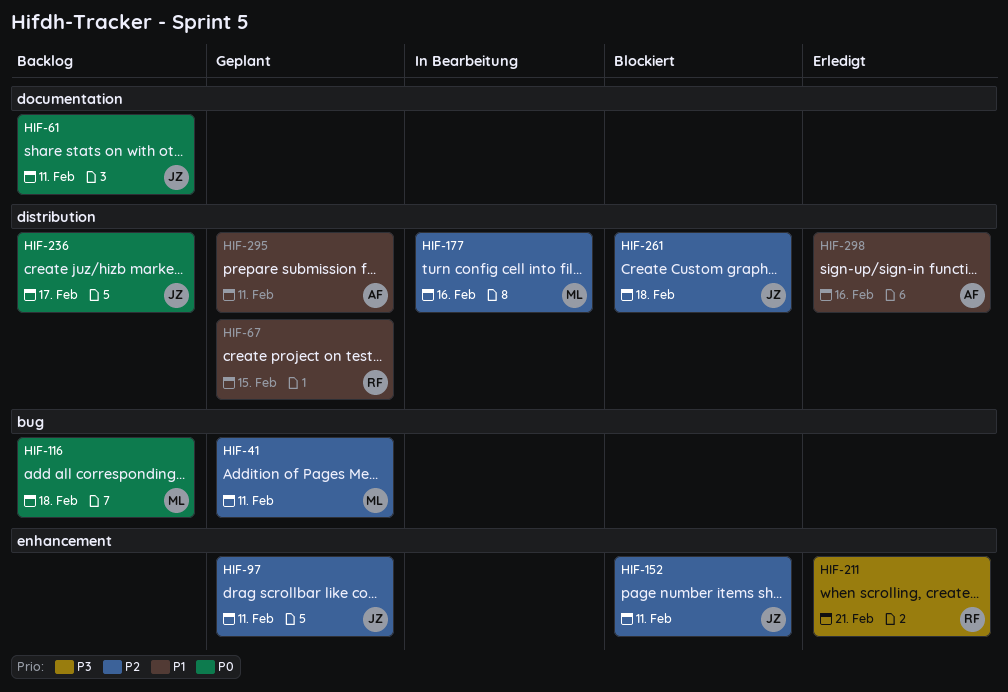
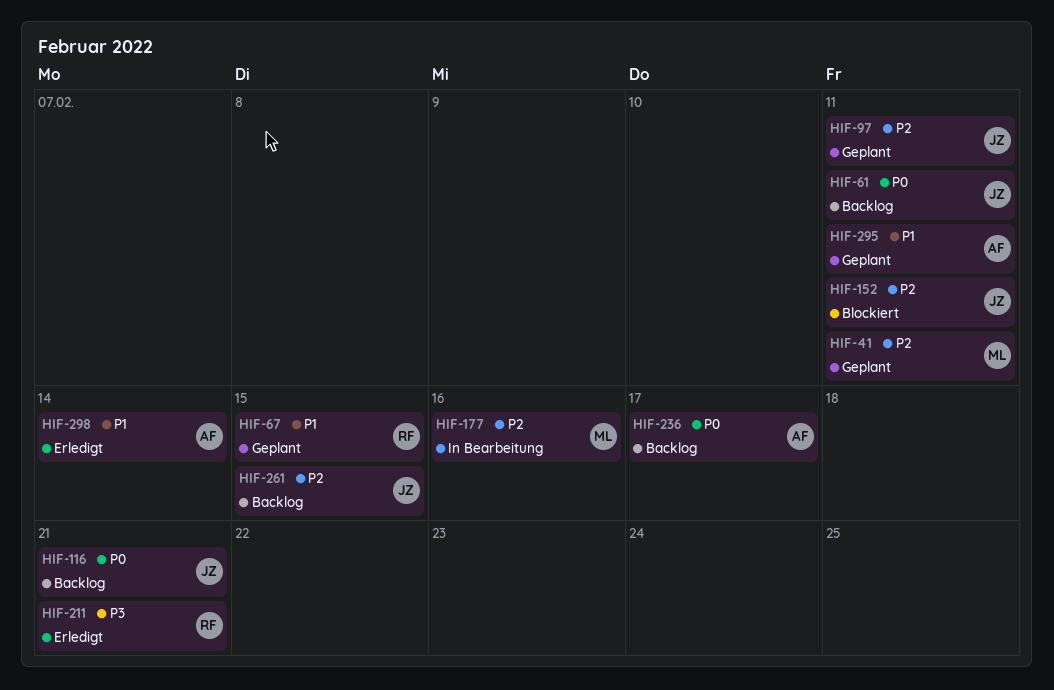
HIF-116, owner: ML -> JZ
HIF-116, due: Feb 18 -> Feb 21
HIF-236, owner: JZ -> AF
HIF-261, status: Blockiert -> Backlog
HIF-261, due: Feb 18 -> Feb 15
HIF-298, due: Feb 16 -> Feb 14

